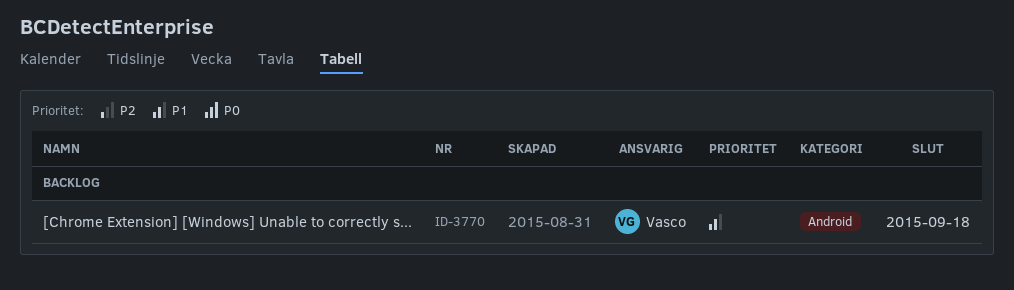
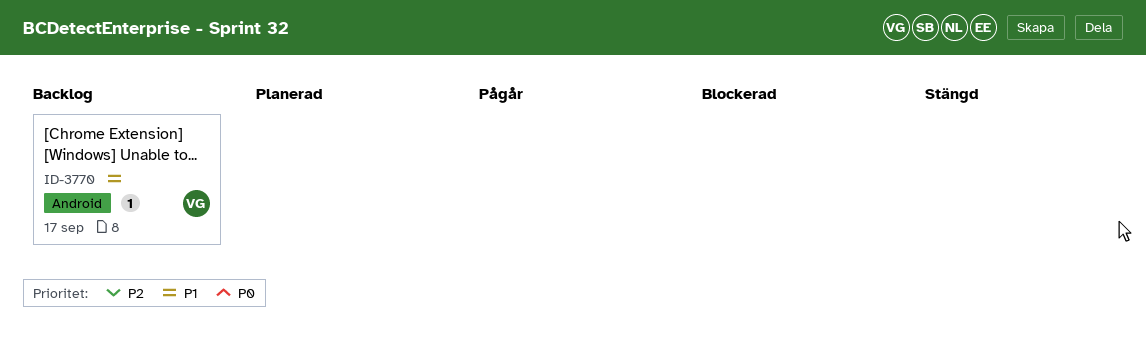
ID-3770, due: Sep 18 -> Sep 17

